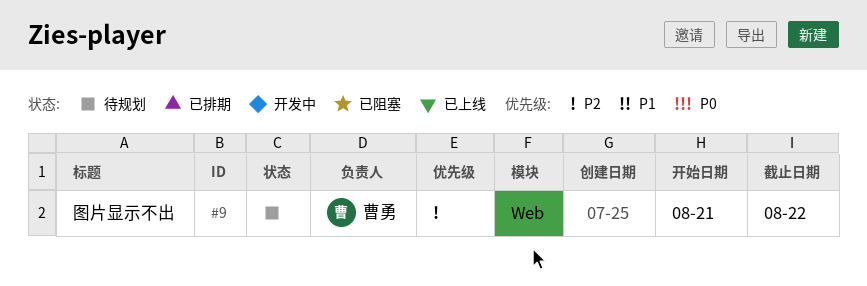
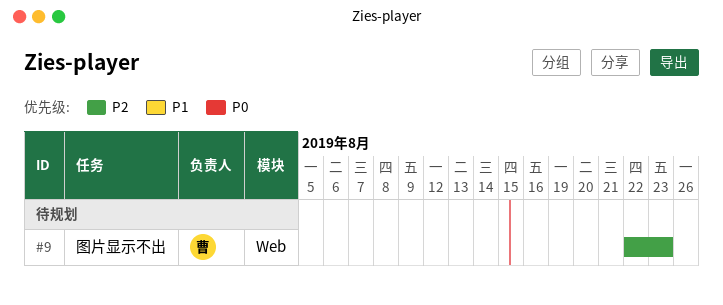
#9, start: Aug 21 -> Aug 22
#9, due: Aug 22 -> Aug 23

